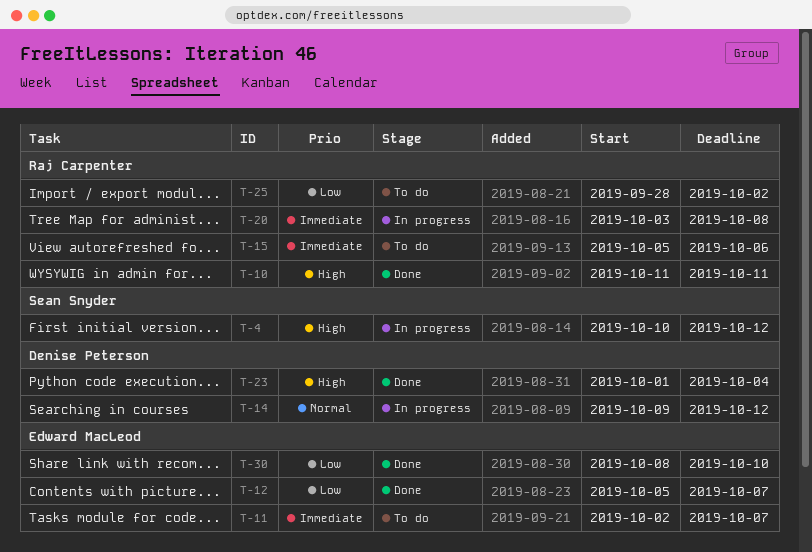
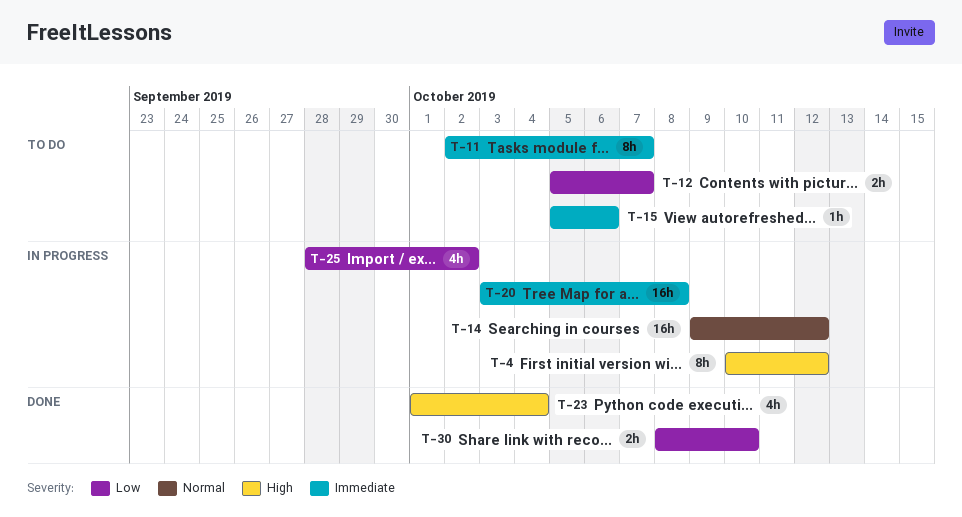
T-10: present -> none
T-12, status: Done -> To do
T-25, status: To do -> In progress

